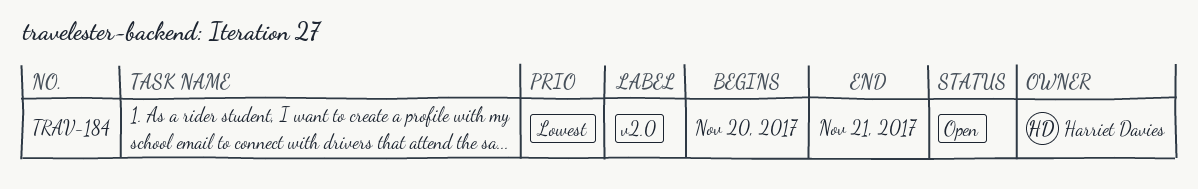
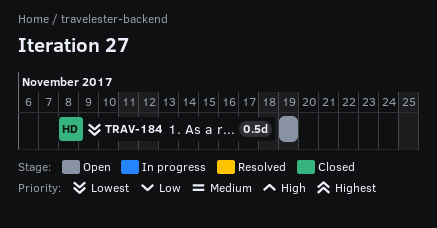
TRAV-184, start: Nov 20 -> Nov 19
TRAV-184, due: Nov 21 -> Nov 19

